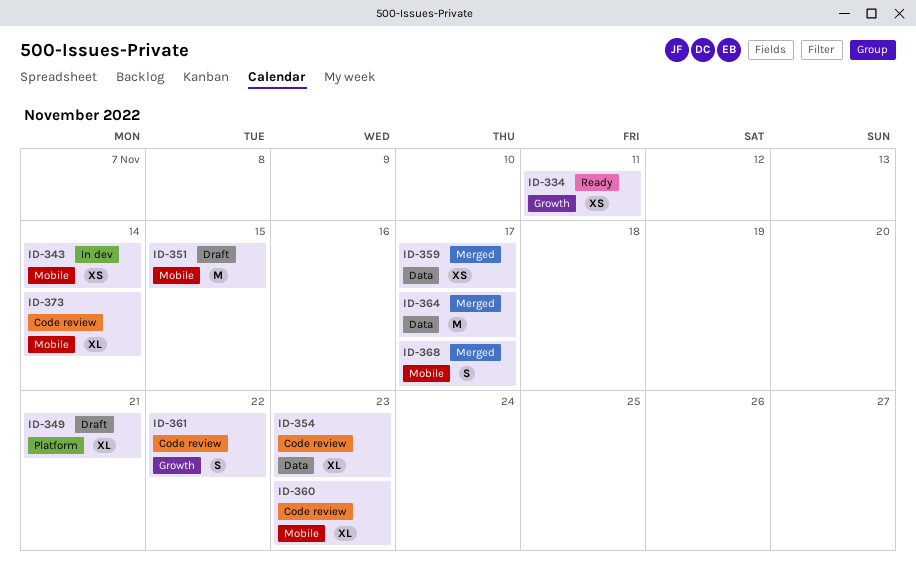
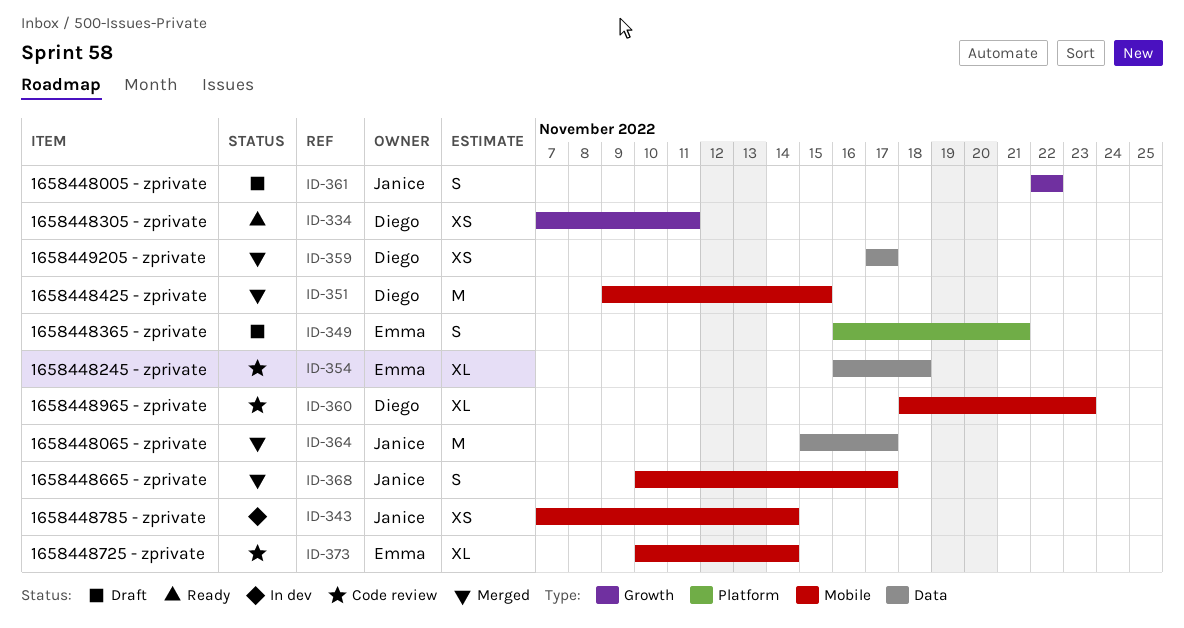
ID-349, estimate: XL -> S
ID-351, status: Draft -> Merged
ID-354, due: Nov 23 -> Nov 18
ID-361, status: Code review -> Draft

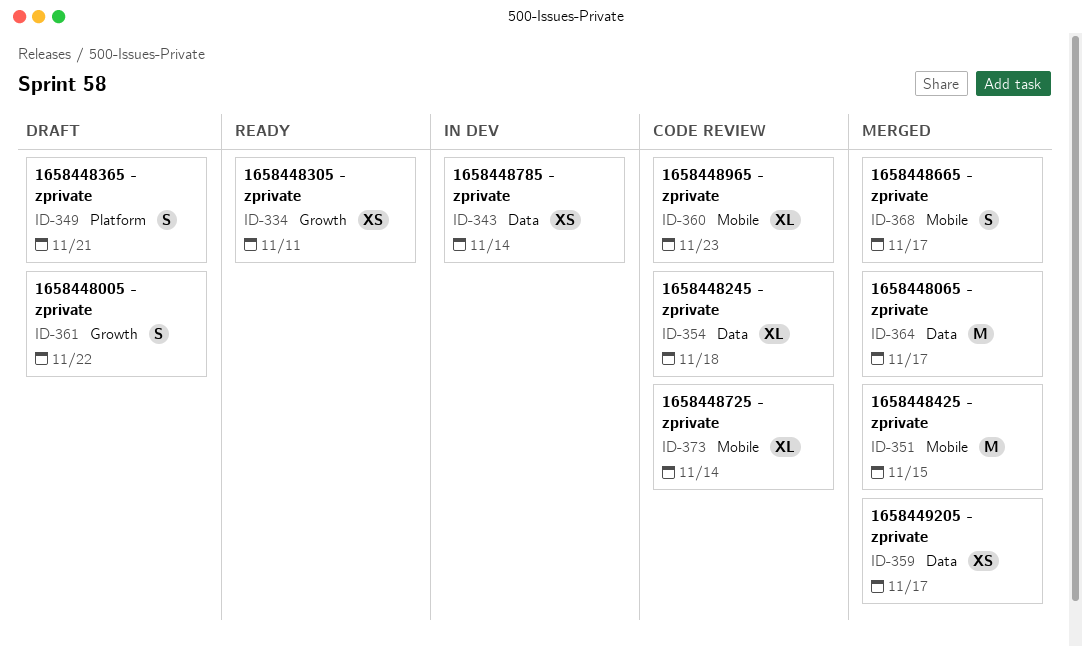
ID-343, label: Mobile -> Data

